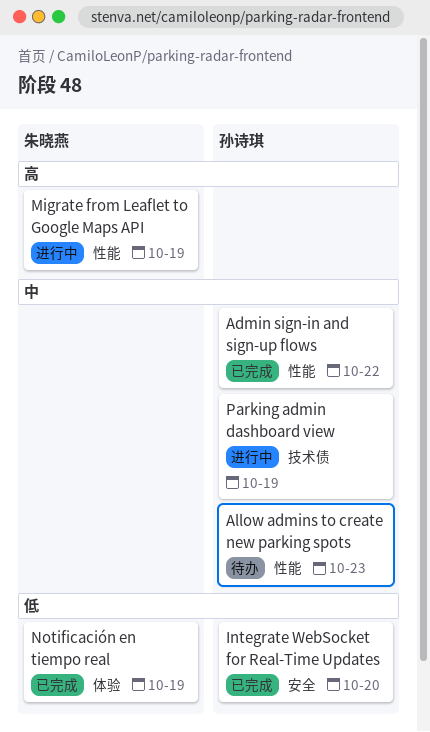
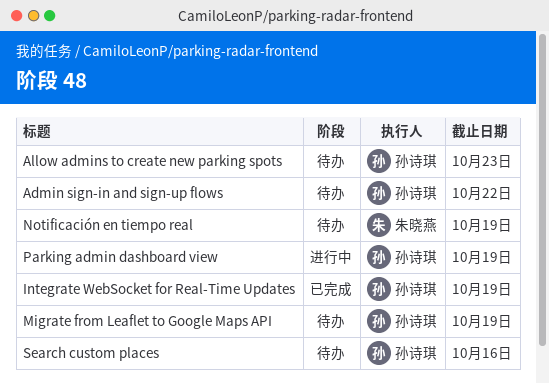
Admin sign-in and sign-up flows, status: 已完成 -> 待办
Integrate WebSocket for Real-Time Updates, due: Oct 20 -> Oct 19
Migrate from Leaflet to Google Maps API, status: 进行中 -> 待办
Migrate from Leaflet to Google Maps API, owner: 朱晓燕 -> 孙诗琪
Notificación en tiempo real, status: 已完成 -> 待办
Search custom places: none -> present

